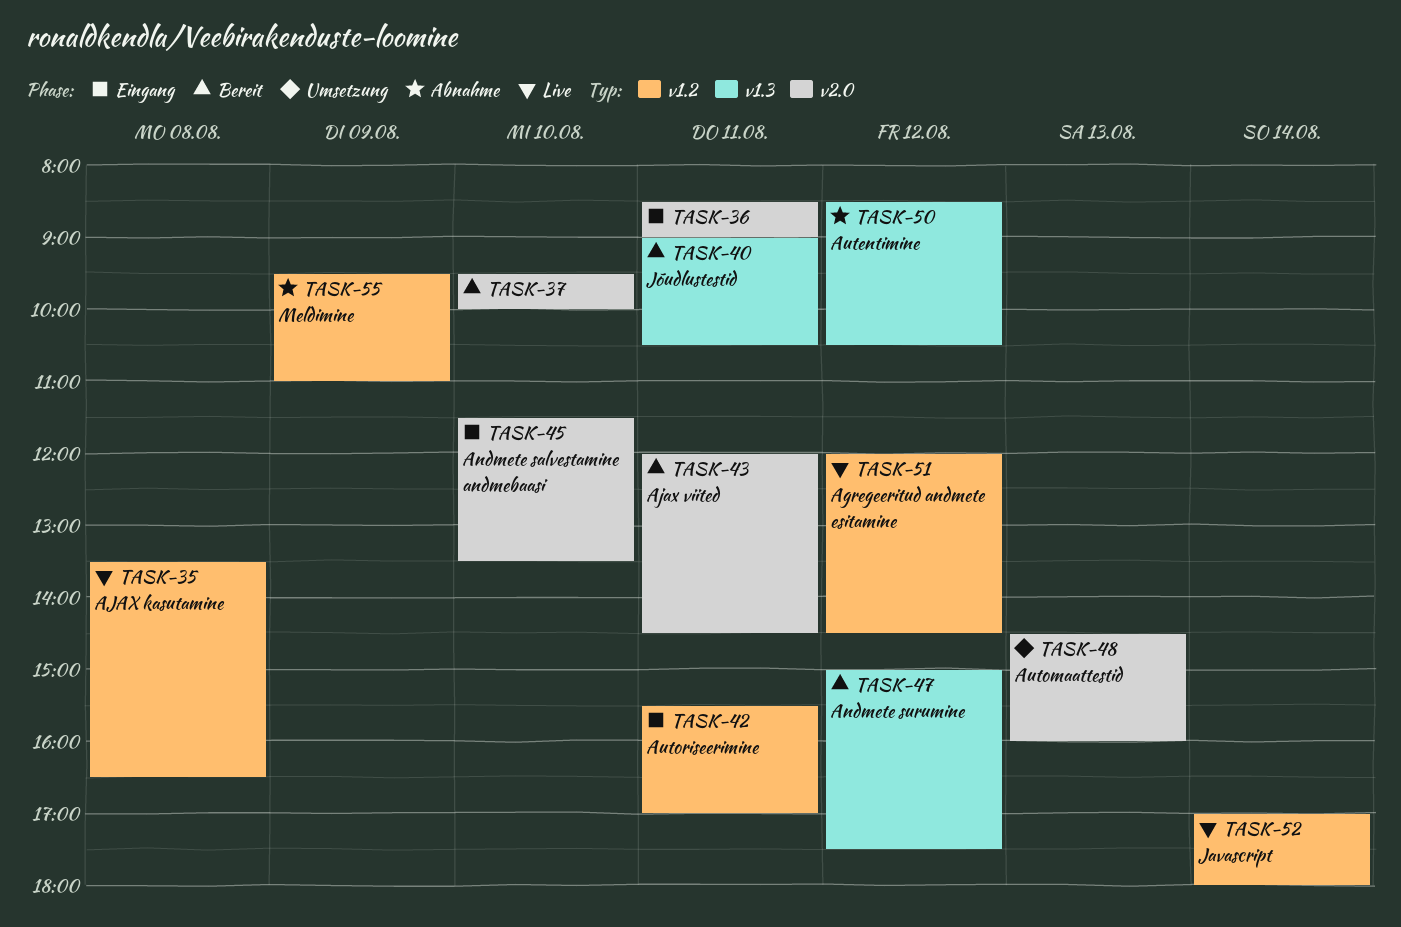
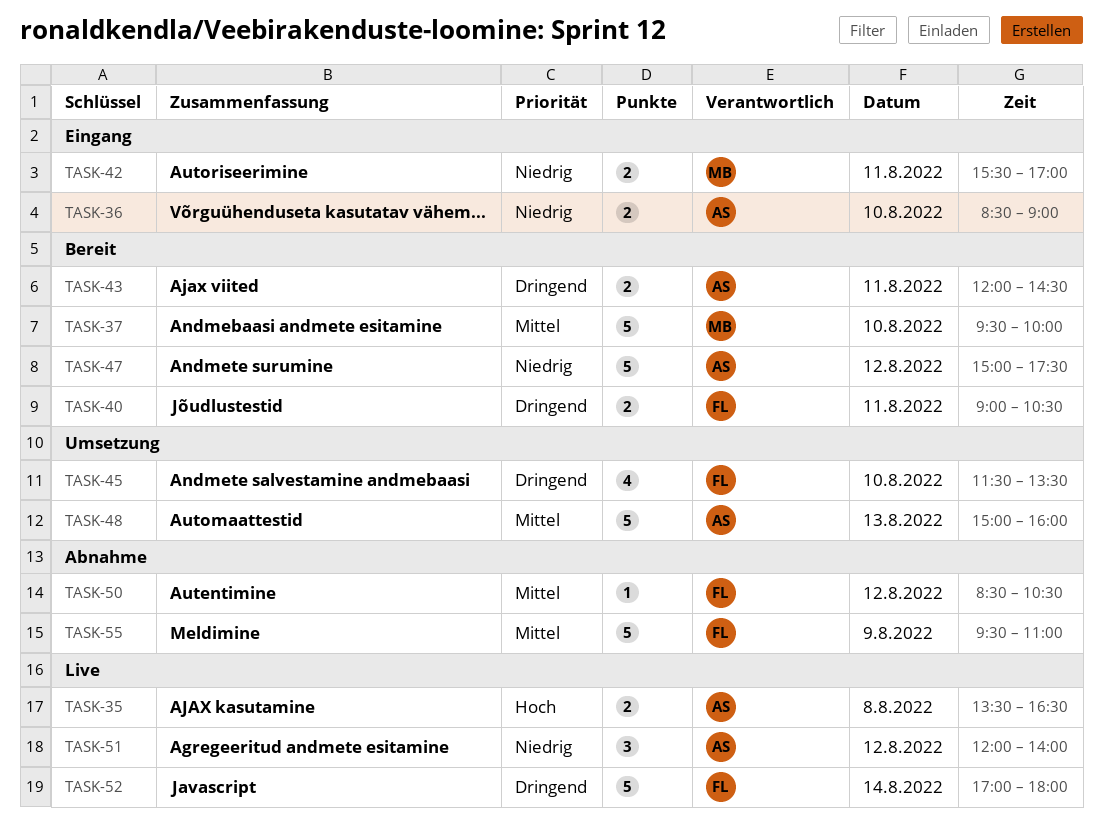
TASK-36, day: Aug 11 -> Aug 10
TASK-45, status: Eingang -> Umsetzung
TASK-48, begins: 14:30 -> 15:00
TASK-51, ends: 14:30 -> 14:00

